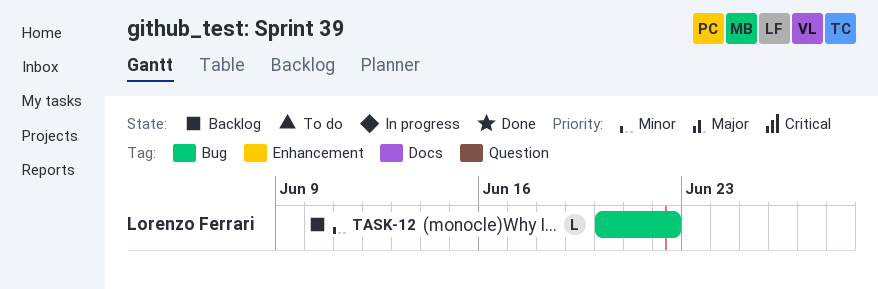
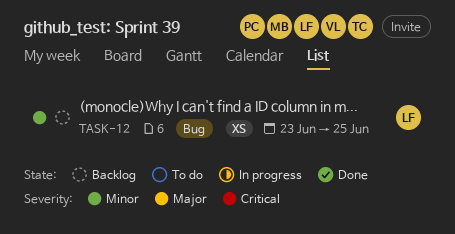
TASK-12, estimate: L -> XS
TASK-12, start: Jun 20 -> Jun 23
TASK-12, due: Jun 22 -> Jun 25

